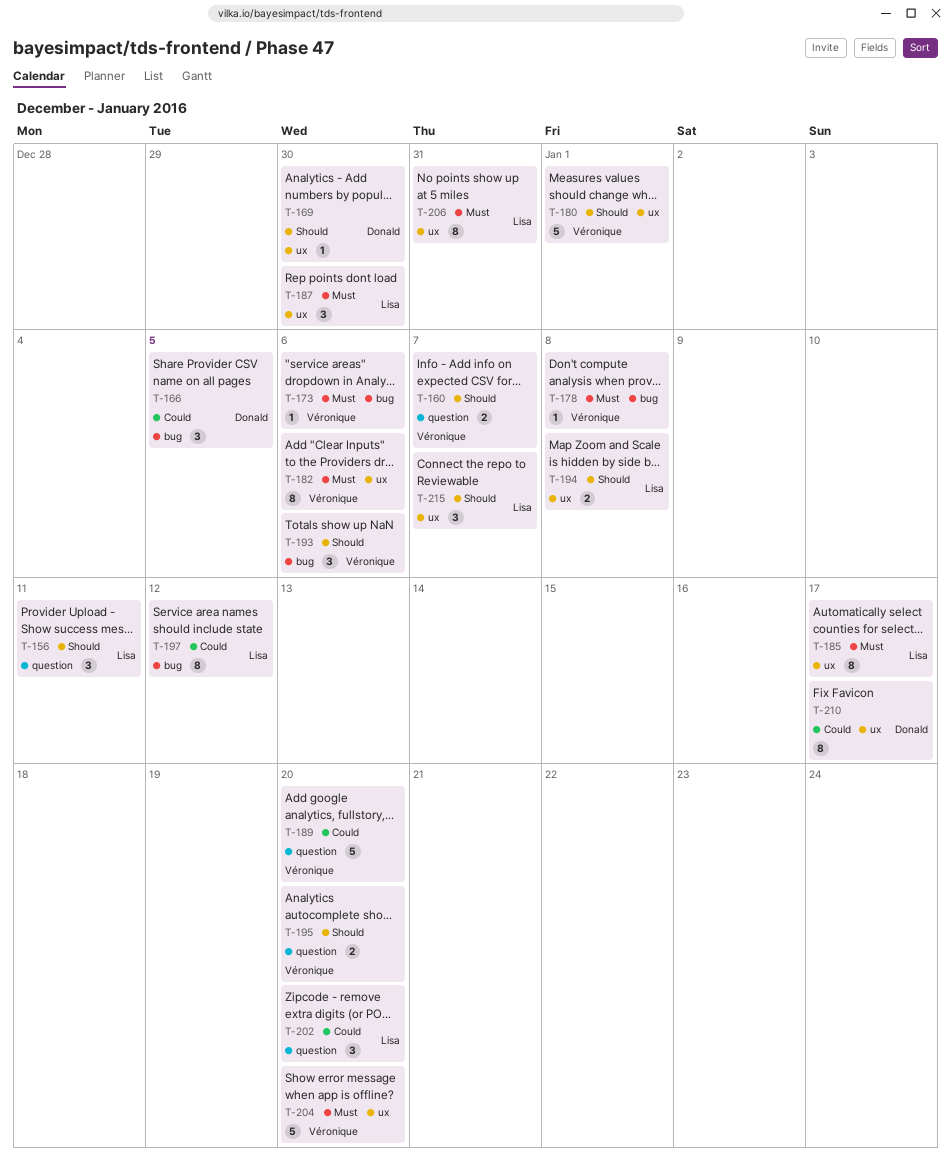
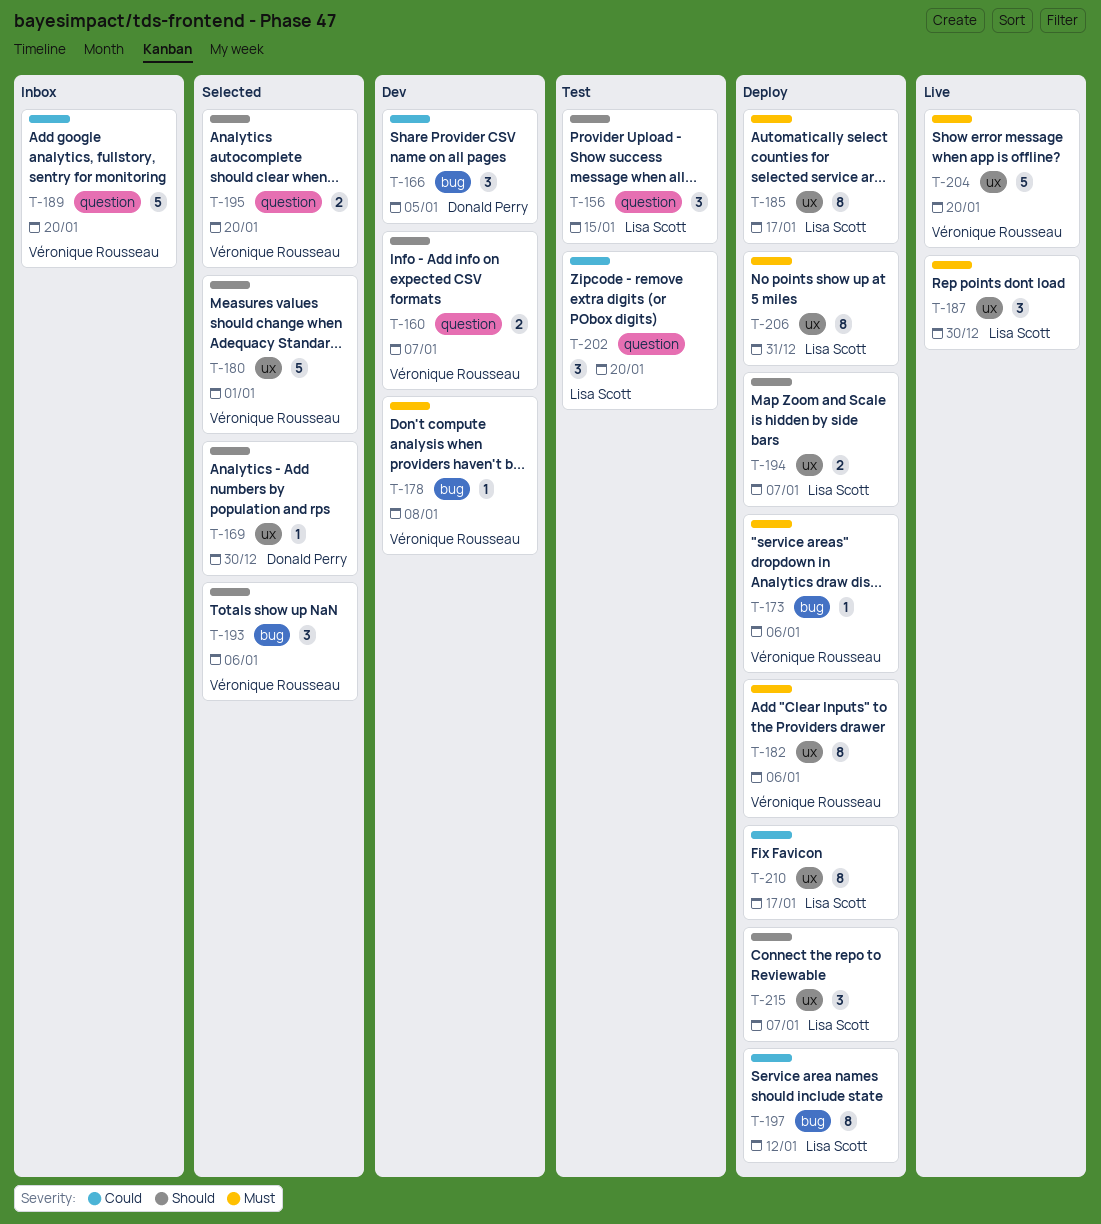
T-156, due: Jan 11 -> Jan 15
T-194, due: Jan 8 -> Jan 7
T-210, owner: Donald Perry -> Lisa Scott

